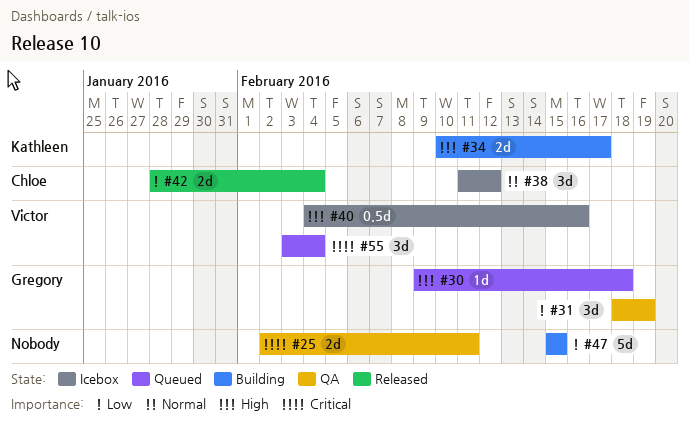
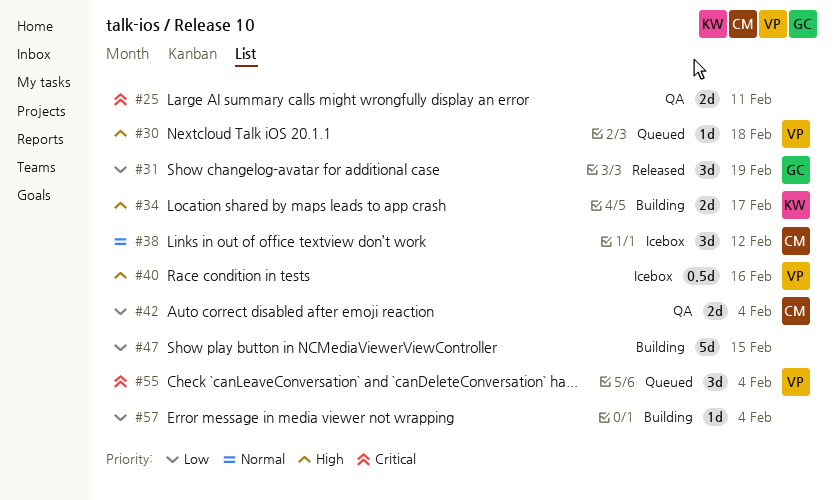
#30, owner: Gregory -> Victor
#31, status: QA -> Released
#42, status: Released -> QA
#57: none -> present

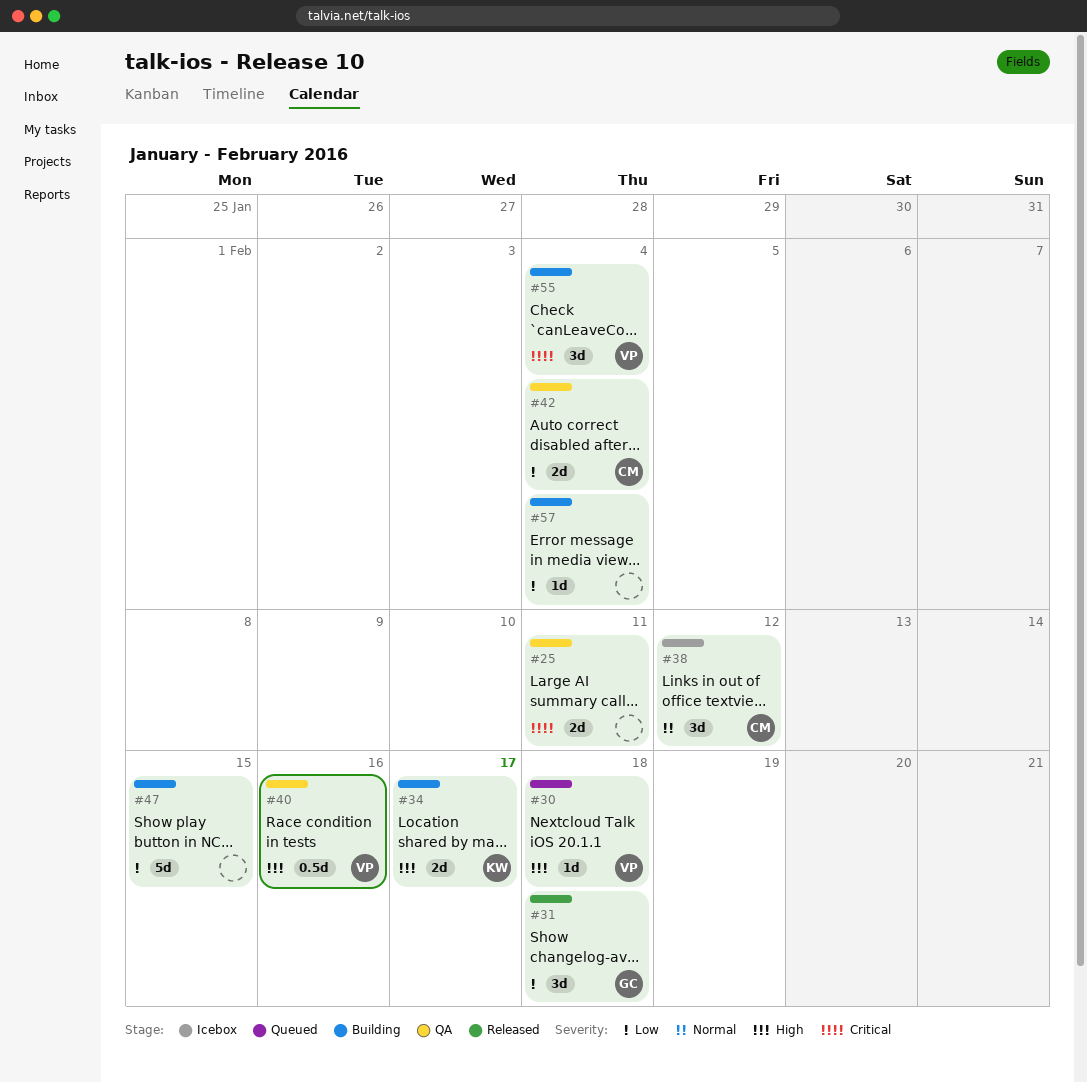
#31, due: Feb 19 -> Feb 18
#40, status: Icebox -> QA
#55, status: Queued -> Building

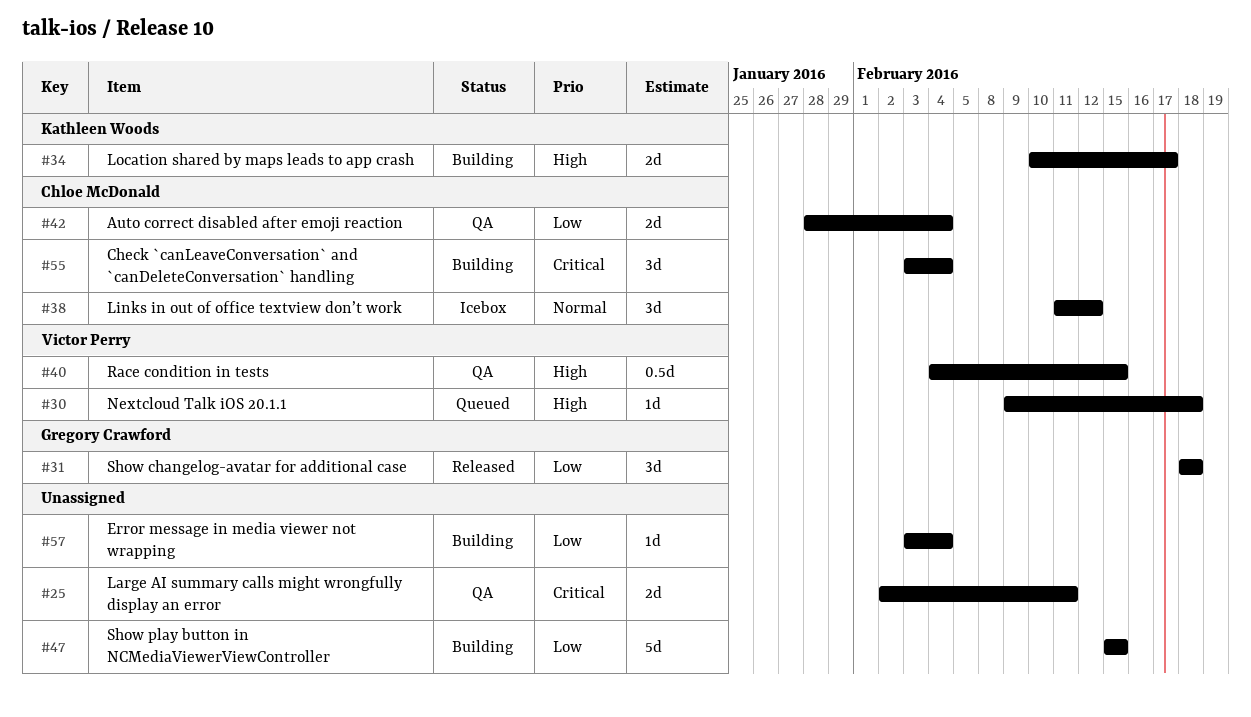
#40, due: Feb 16 -> Feb 15
#55, owner: Victor Perry -> Chloe McDonald

